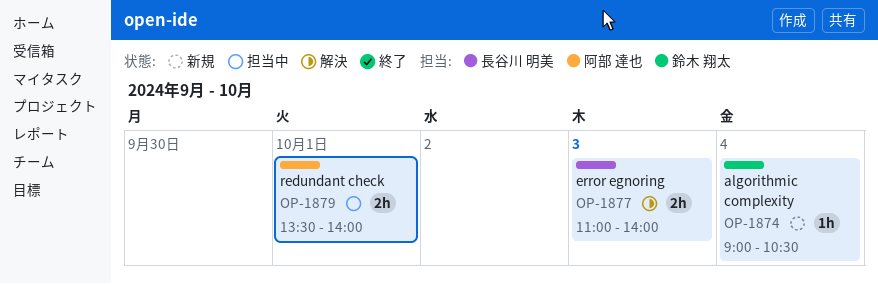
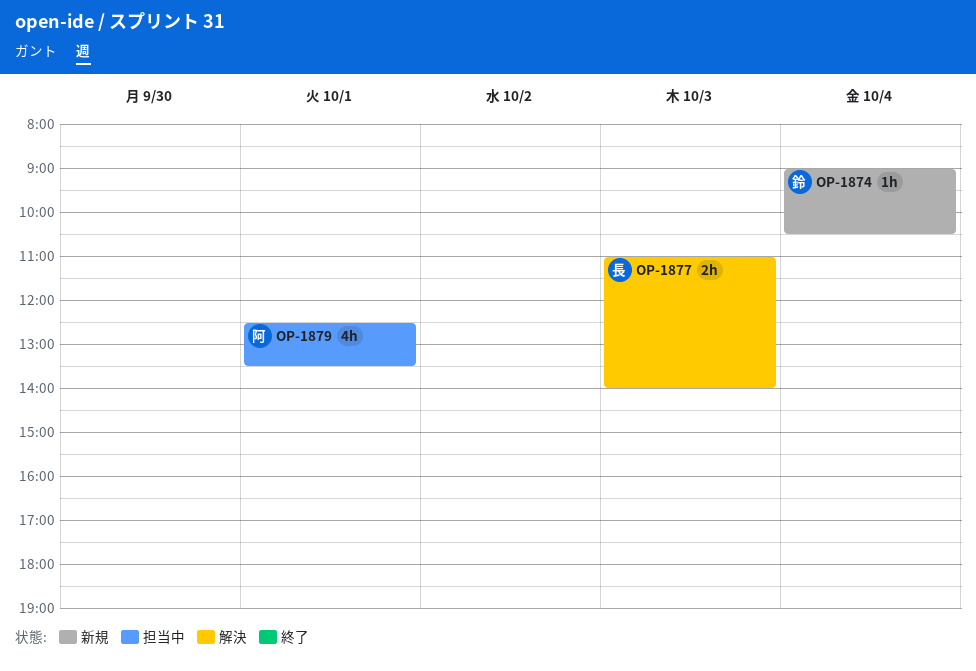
OP-1879, estimate: 2h -> 4h
OP-1879, begins: 13:30 -> 12:30
OP-1879, ends: 14:00 -> 13:30

